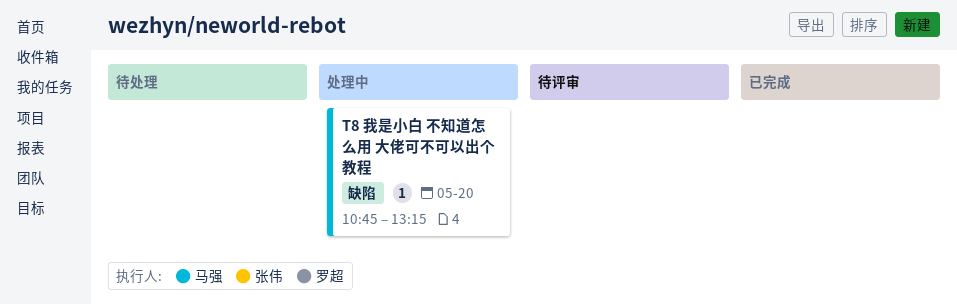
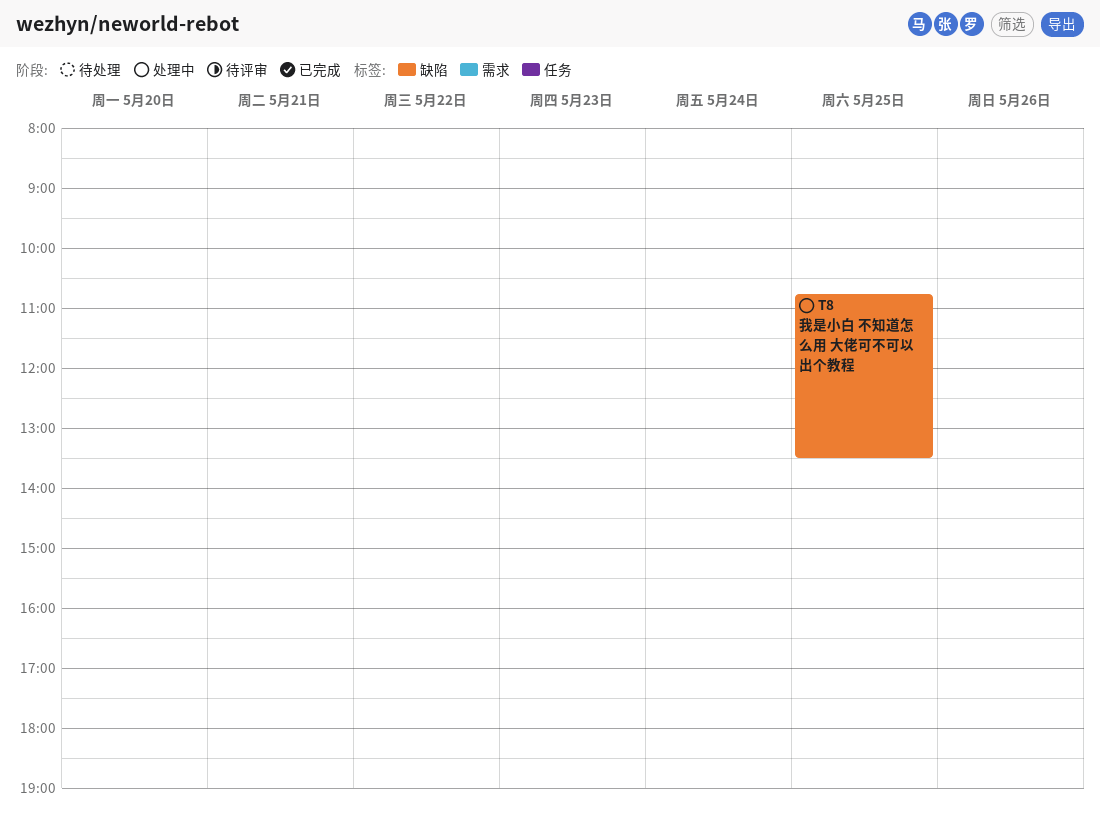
T8, day: May 20 -> May 25
T8, ends: 13:15 -> 13:30

